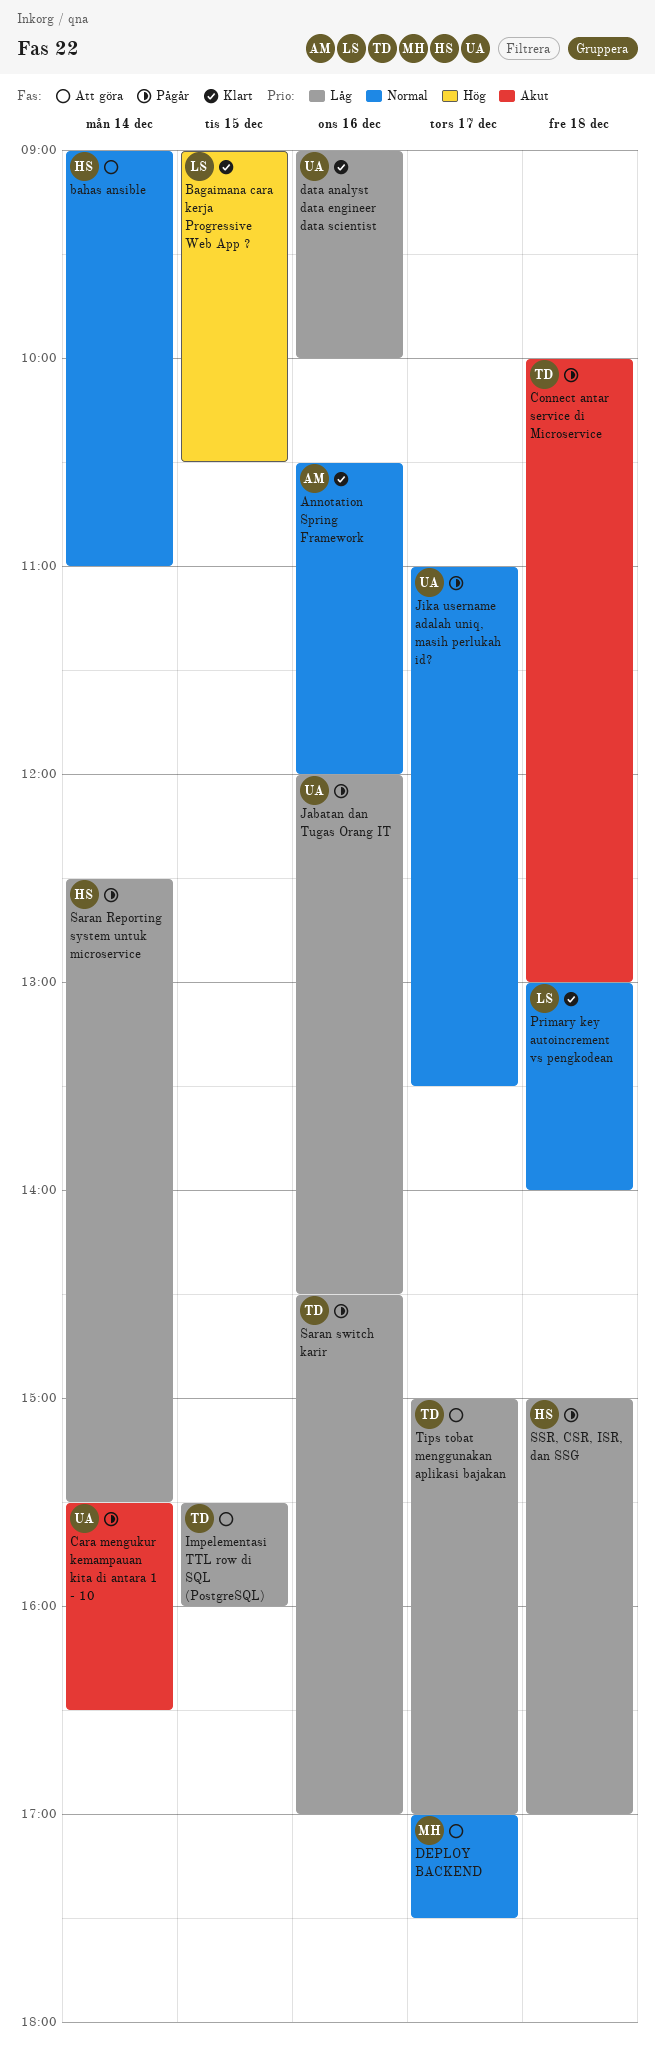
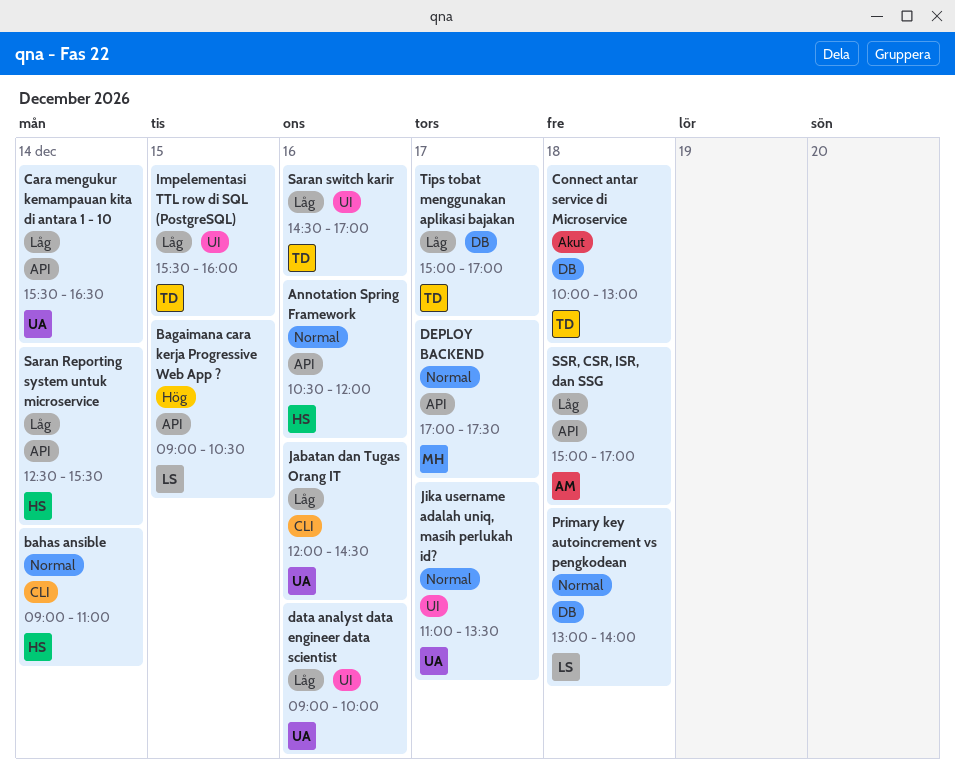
Annotation Spring Framework, owner: AM -> HS
Cara mengukur kemampauan kita di antara 1 - 10, priority: Akut -> Låg
SSR, CSR, ISR, dan SSG, owner: HS -> AM

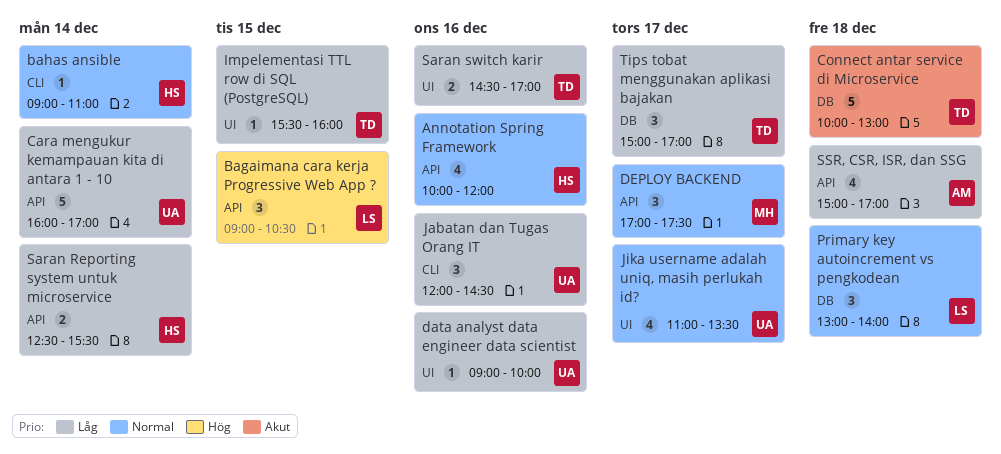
Annotation Spring Framework, begins: 10:30 -> 10:00
Cara mengukur kemampauan kita di antara 1 - 10, begins: 15:30 -> 16:00
Cara mengukur kemampauan kita di antara 1 - 10, ends: 16:30 -> 17:00

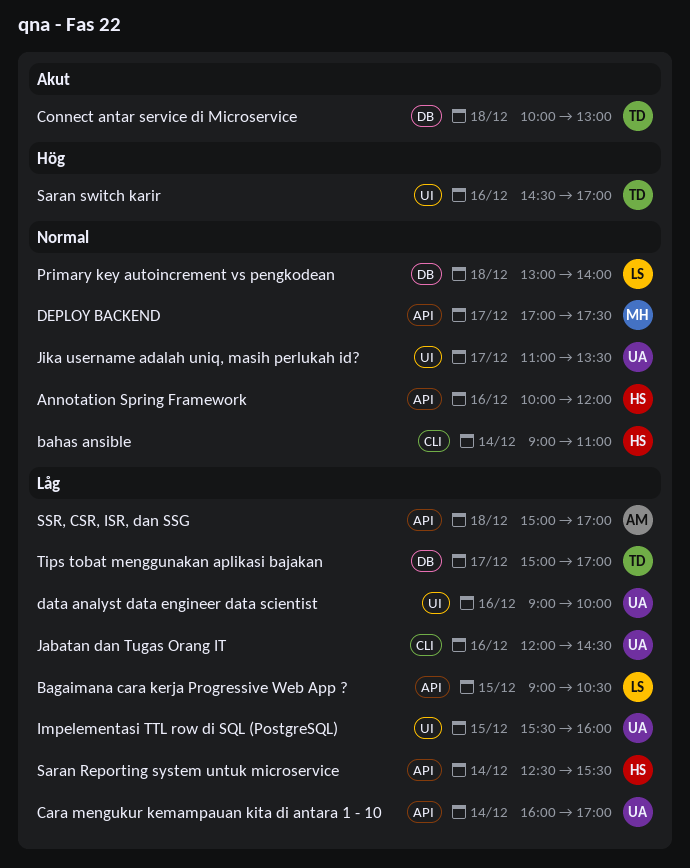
Bagaimana cara kerja Progressive Web App ?, priority: Hög -> Låg
Impelementasi TTL row di SQL (PostgreSQL), owner: TD -> UA
Saran switch karir, priority: Låg -> Hög

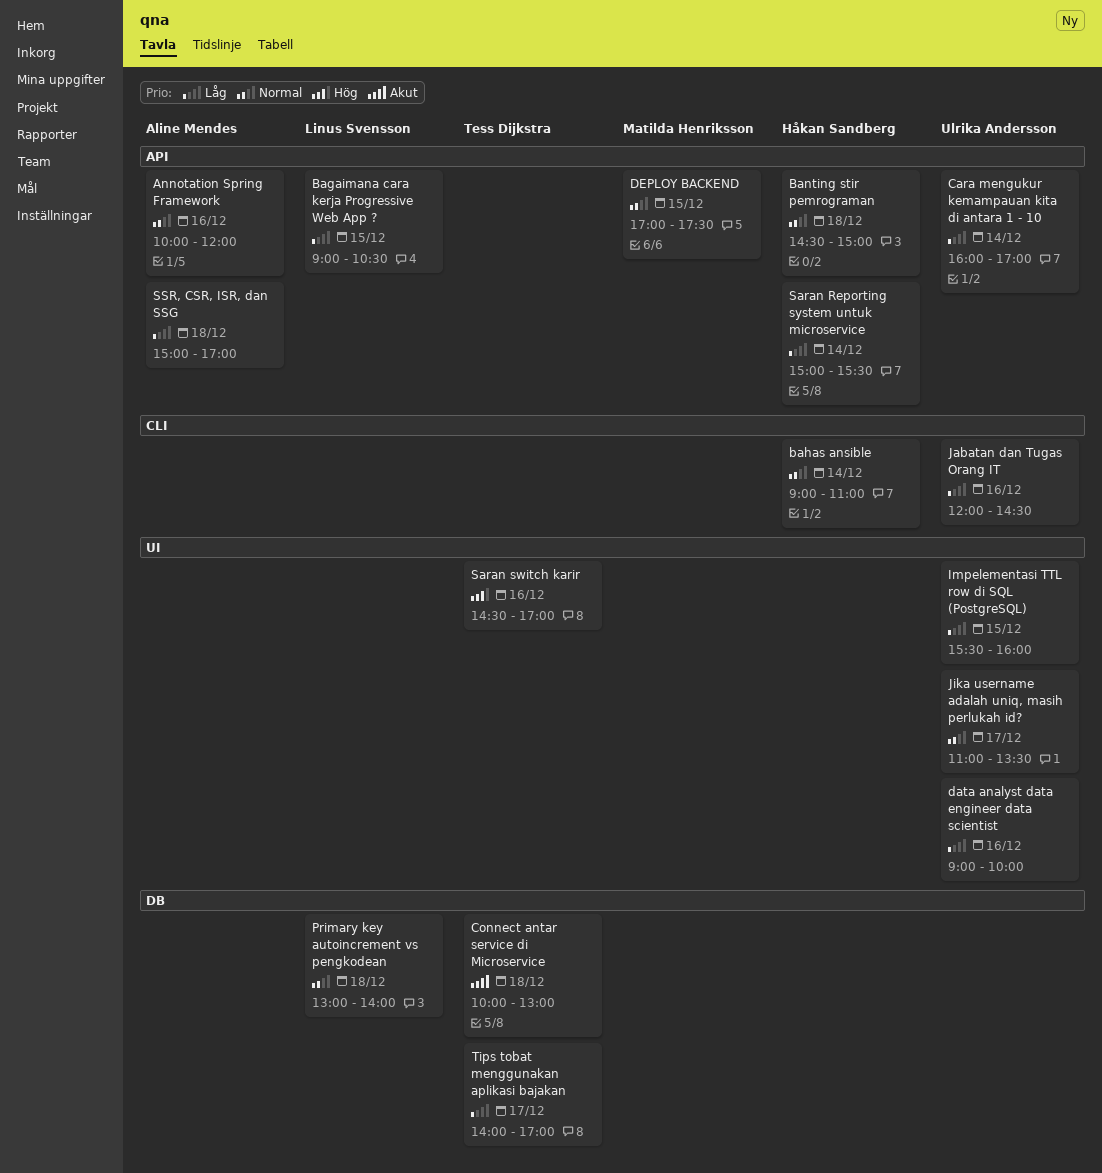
Annotation Spring Framework, owner: Håkan Sandberg -> Aline Mendes
Banting stir pemrograman: none -> present
DEPLOY BACKEND, day: Dec 17 -> Dec 15
Saran Reporting system untuk microservice, begins: 12:30 -> 15:00
Tips tobat menggunakan aplikasi bajakan, begins: 15:00 -> 14:00

